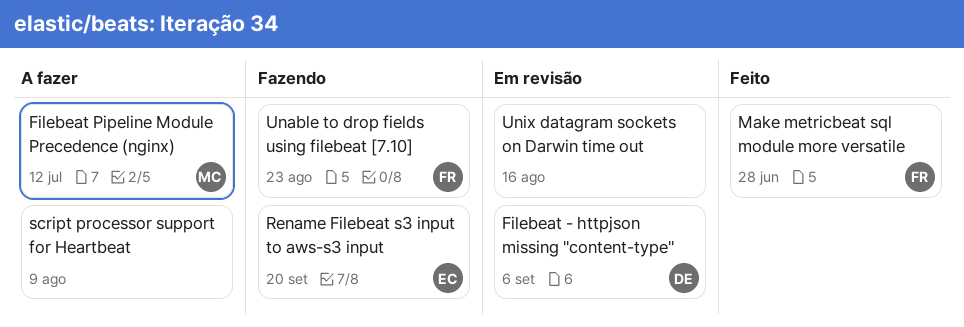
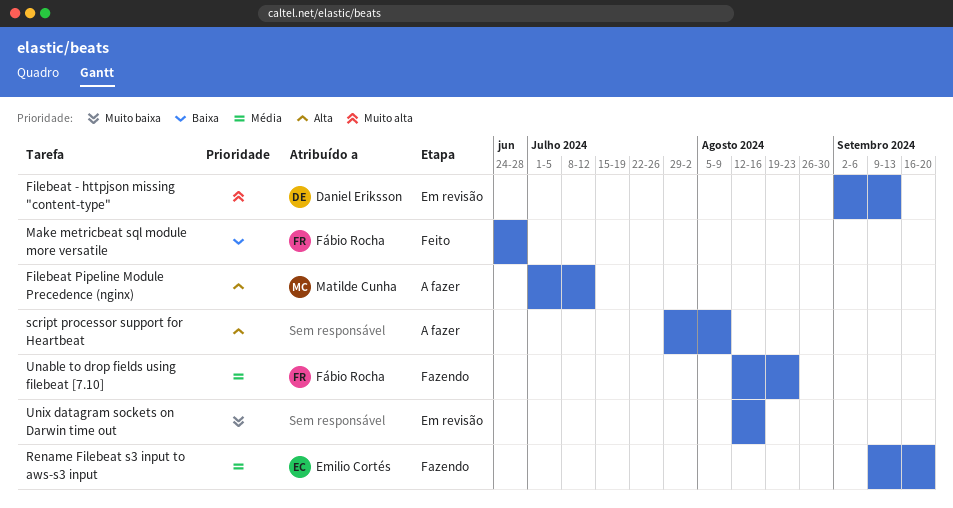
Filebeat - httpjson missing "content-type", due: Sep 6 -> Sep 13

